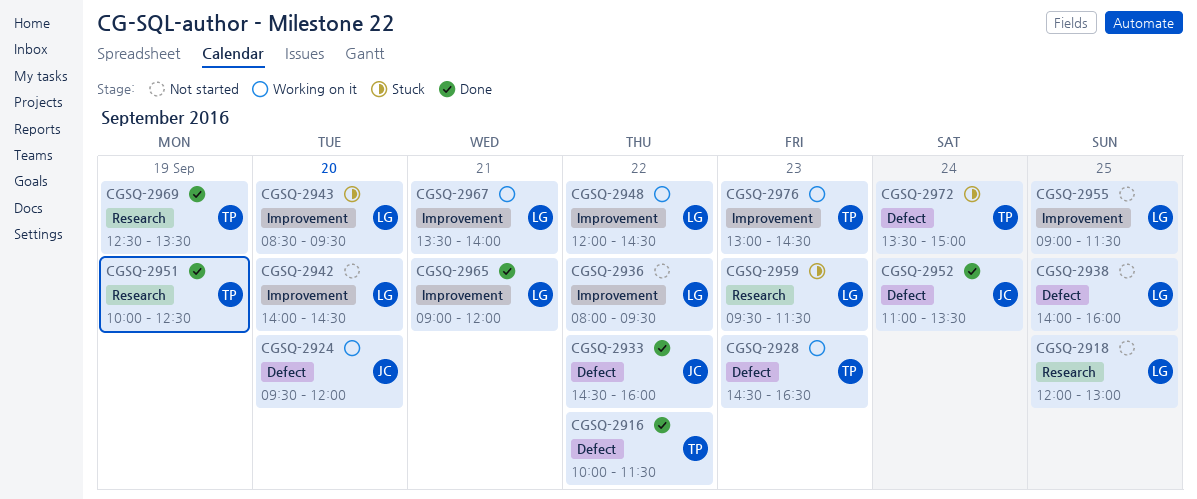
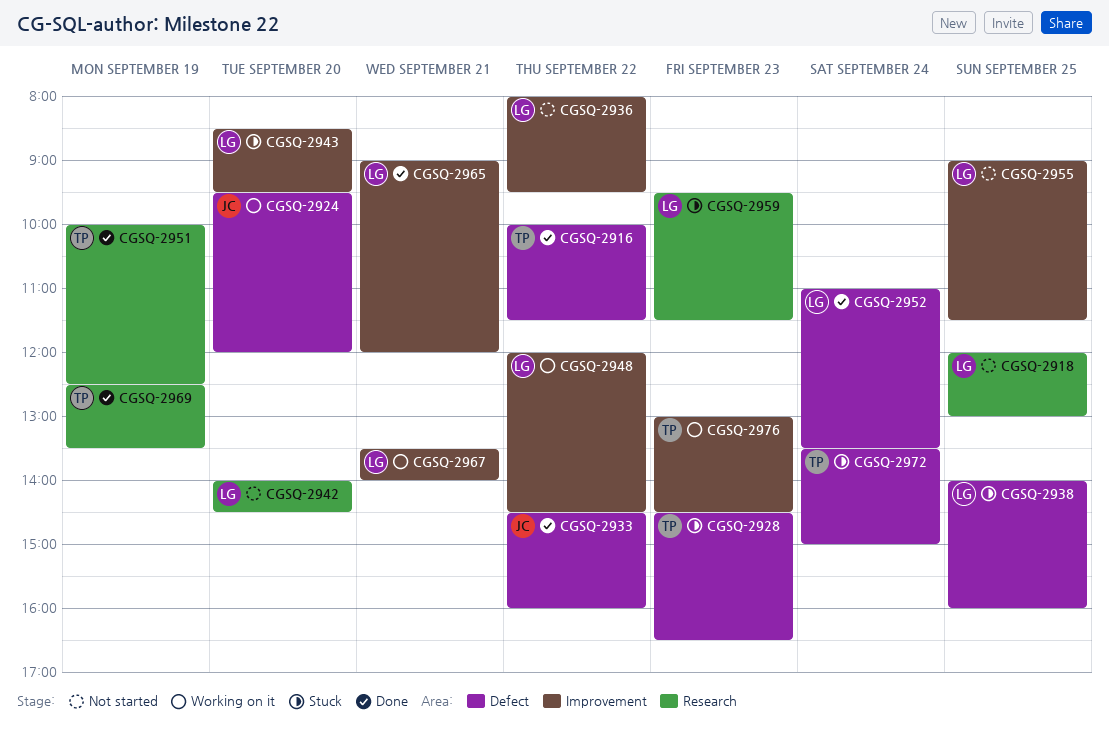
CGSQ-2928, status: Working on it -> Stuck
CGSQ-2938, status: Not started -> Stuck
CGSQ-2942, label: Improvement -> Research
CGSQ-2952, owner: JC -> LG

